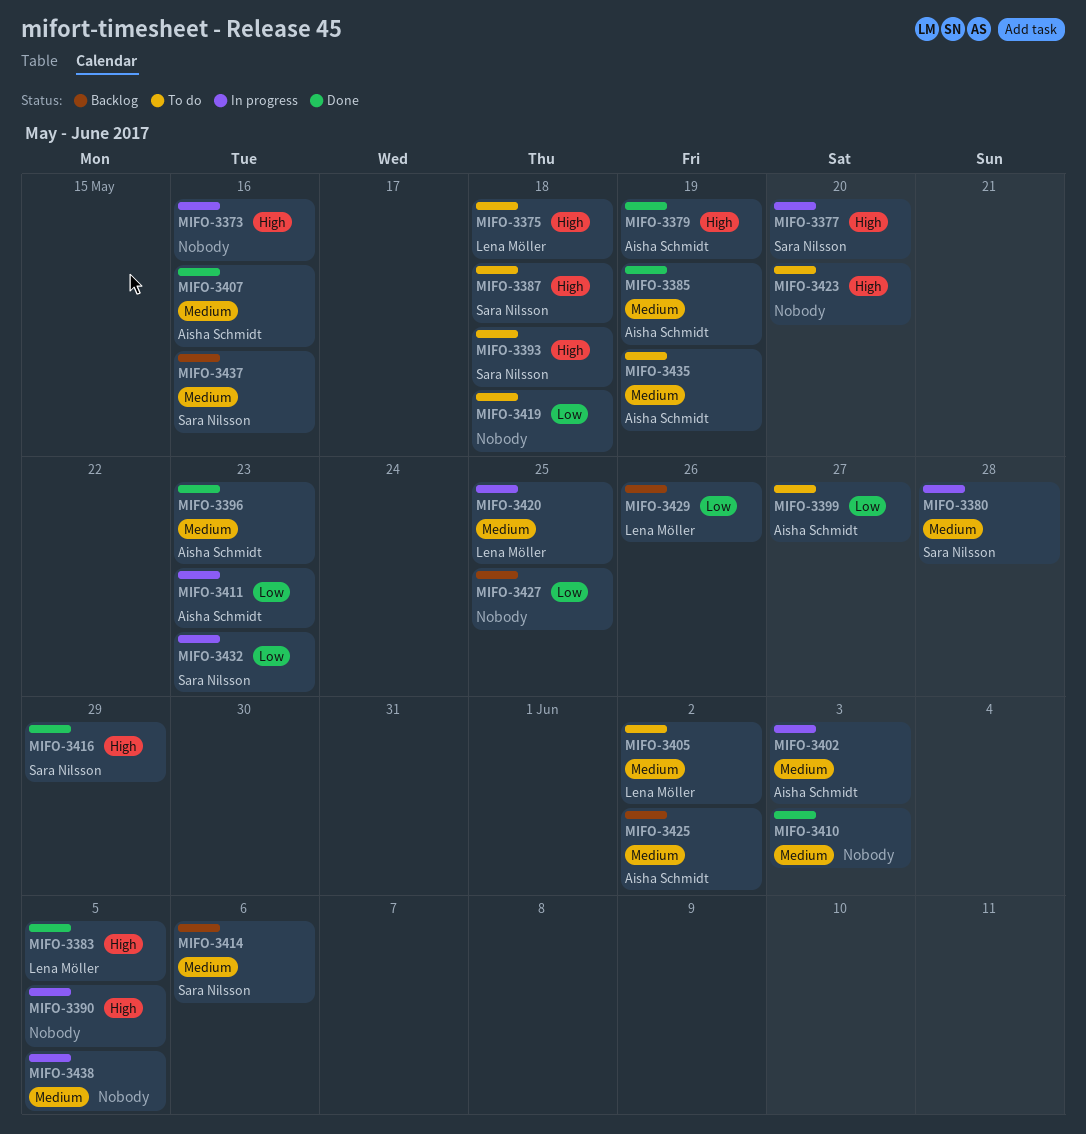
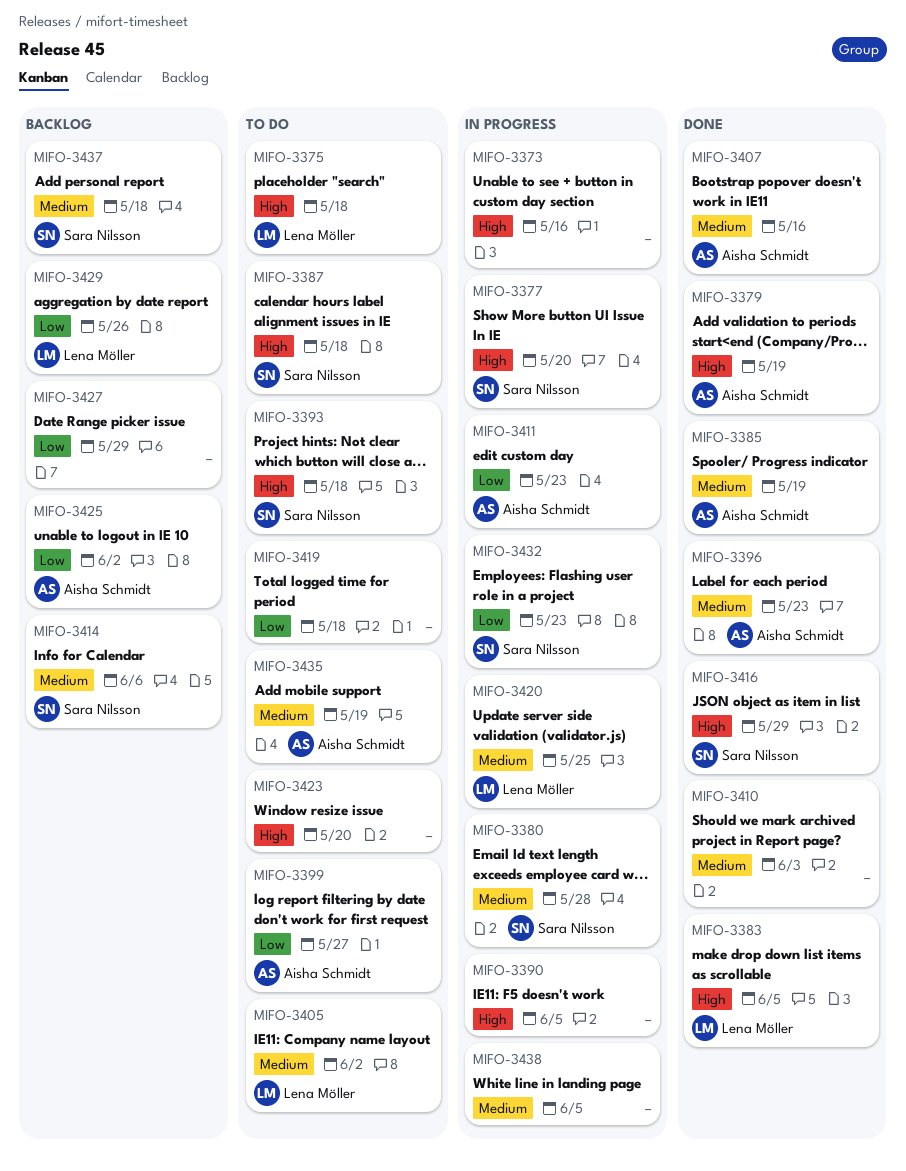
MIFO-3402: present -> none
MIFO-3425, priority: Medium -> Low
MIFO-3427, due: May 25 -> May 29
MIFO-3437, due: May 16 -> May 18

